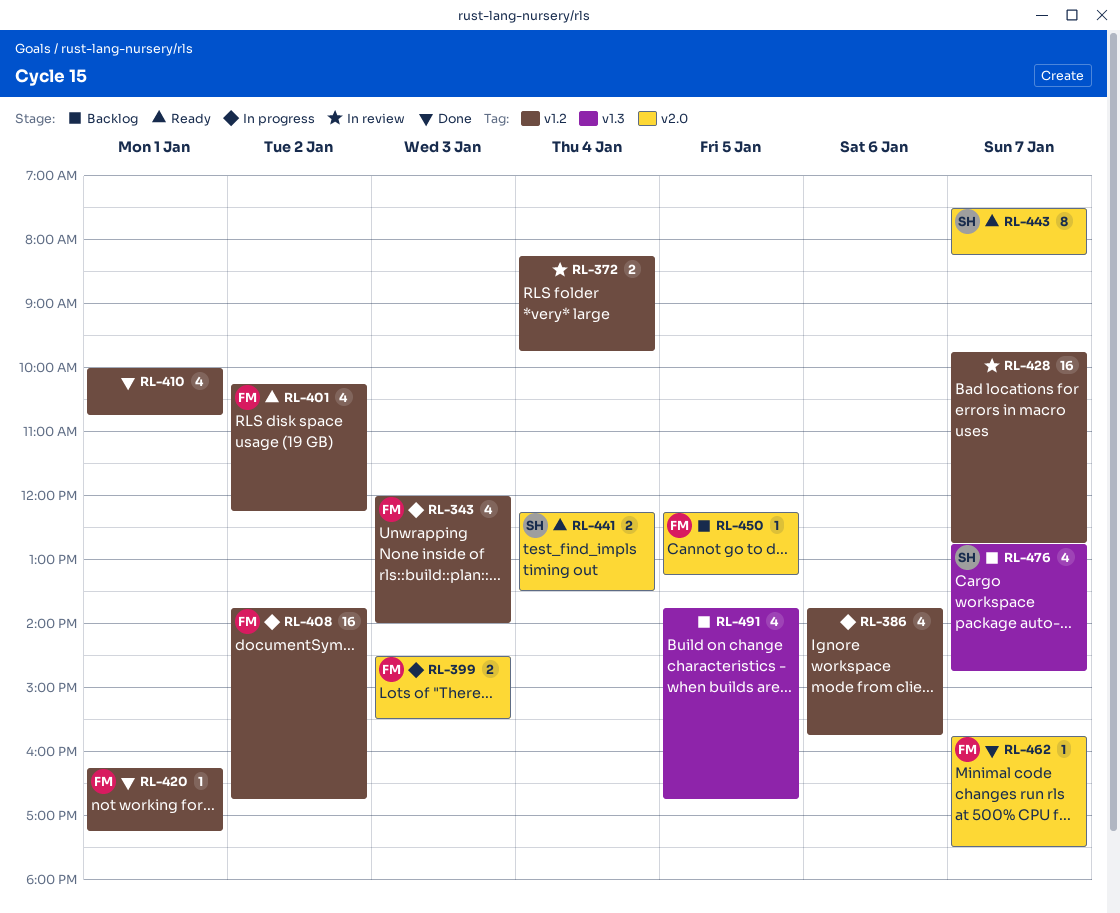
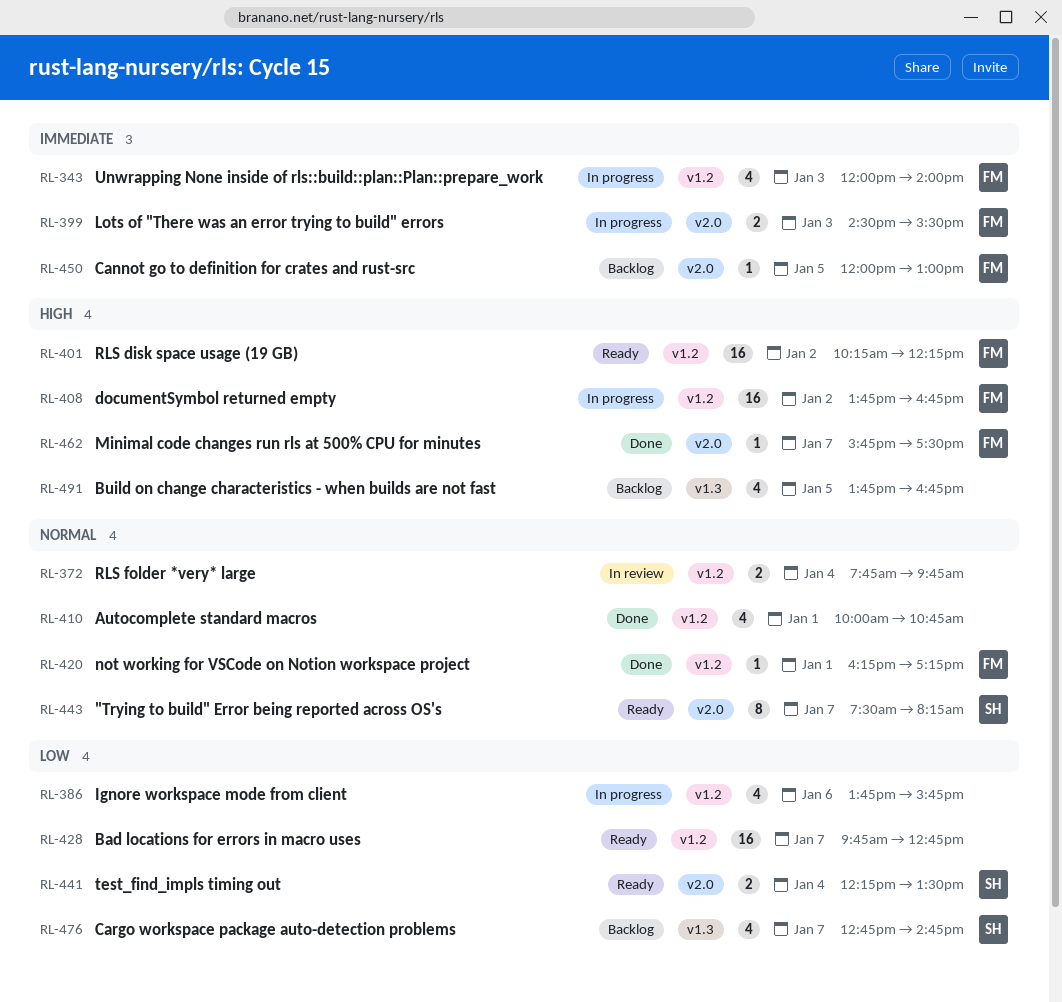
RL-372, begins: 08:15 -> 07:45
RL-401, estimate: 4 -> 16
RL-428, status: In review -> Ready
RL-450, begins: 12:15 -> 12:00
RL-450, ends: 13:15 -> 13:00

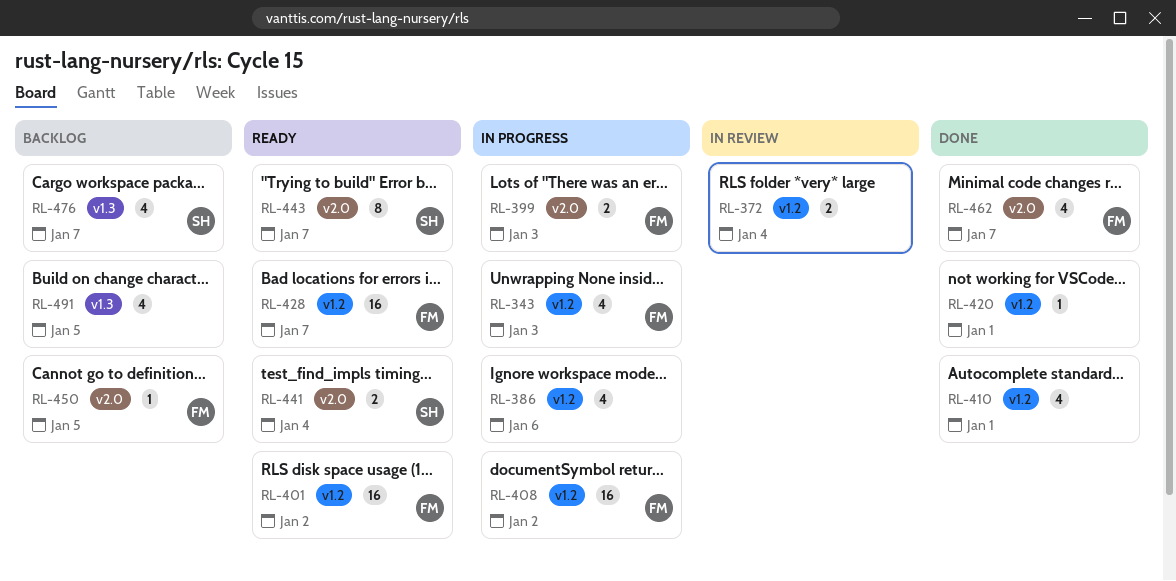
RL-420, owner: FM -> none
RL-428, owner: none -> FM
RL-462, estimate: 1 -> 4

